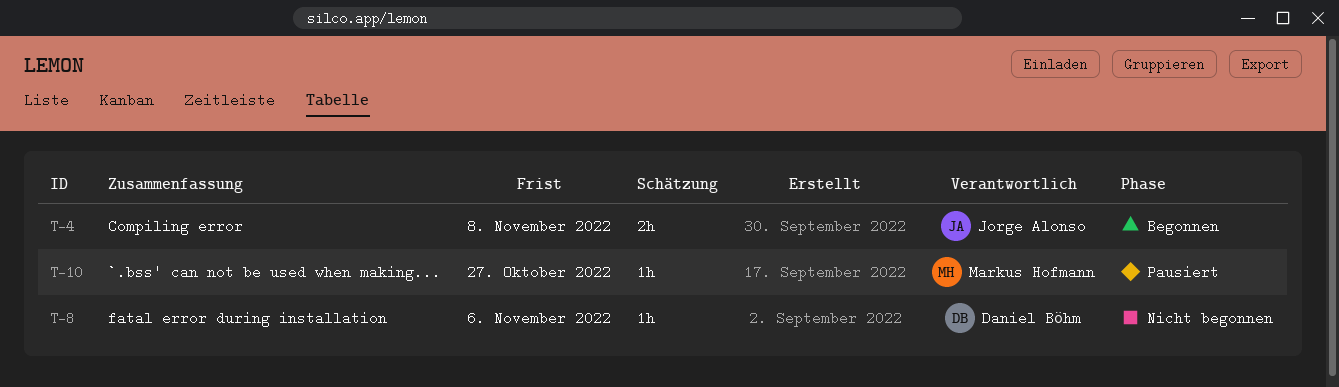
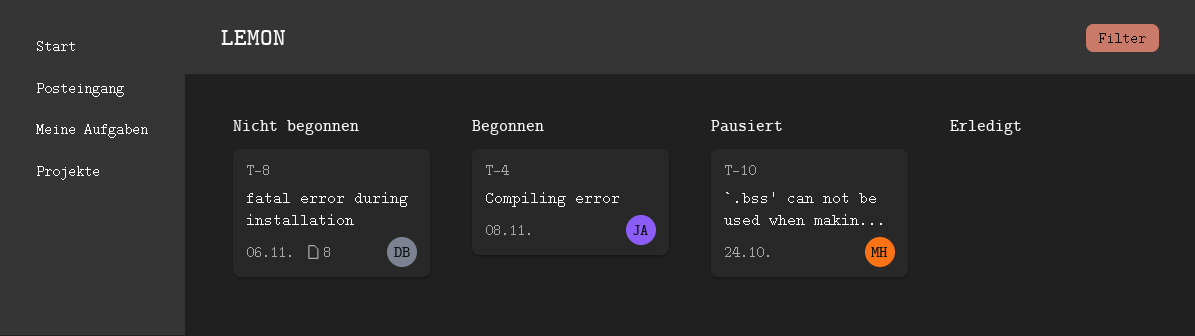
T-10, due: Oct 27 -> Oct 24

